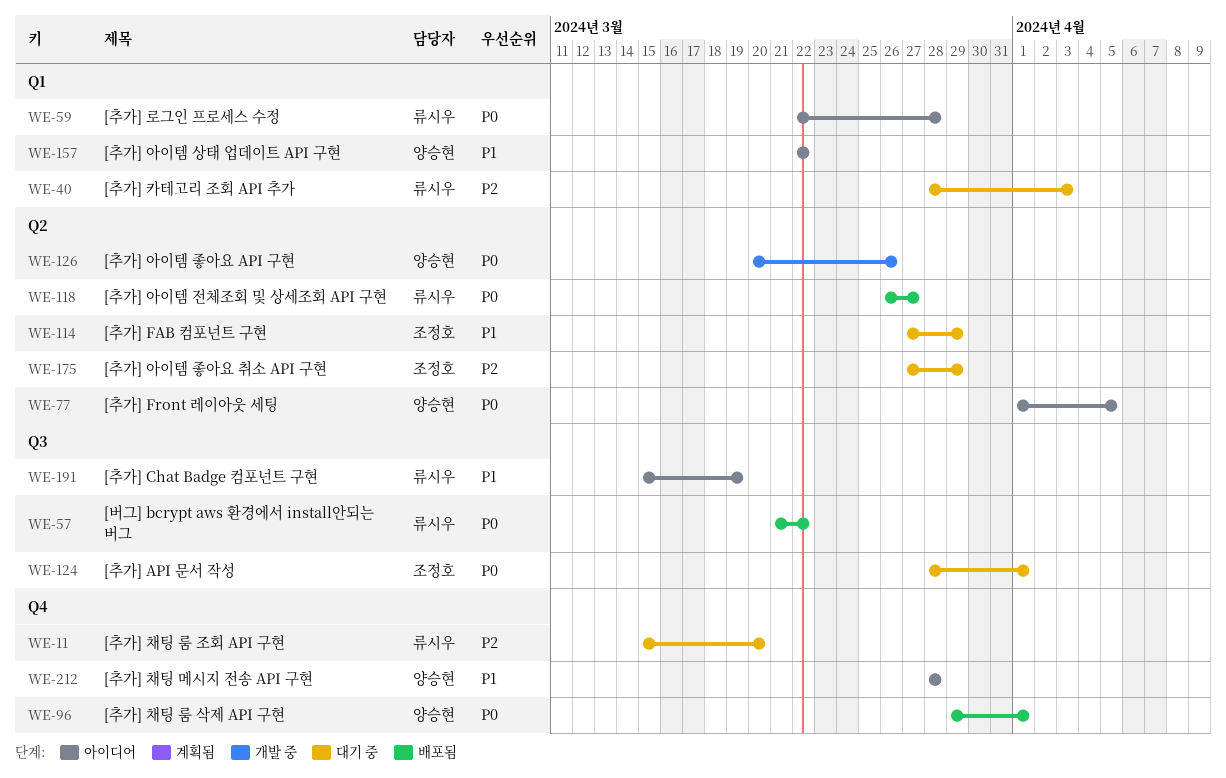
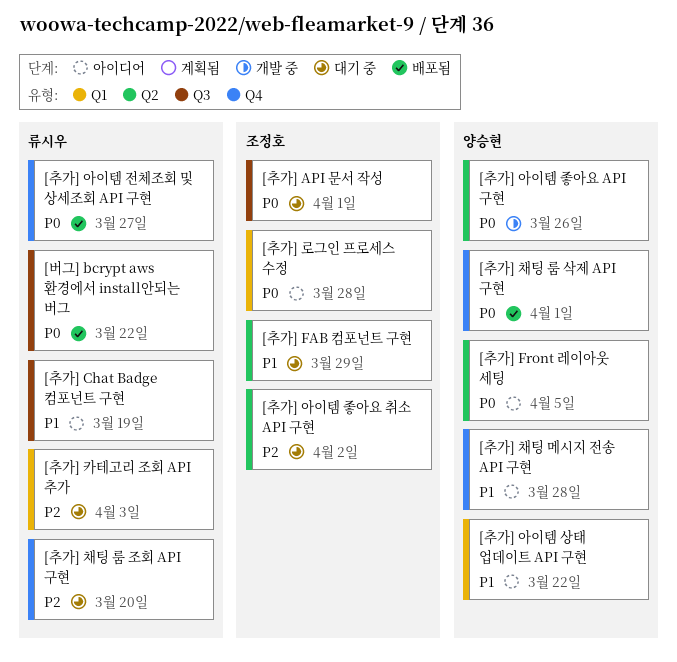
[추가] 로그인 프로세스 수정, owner: 류시우 -> 조정호
[추가] 아이템 전체조회 및 상세조회 API 구현, label: Q2 -> Q4
[추가] 아이템 좋아요 취소 API 구현, due: Mar 29 -> Apr 2

